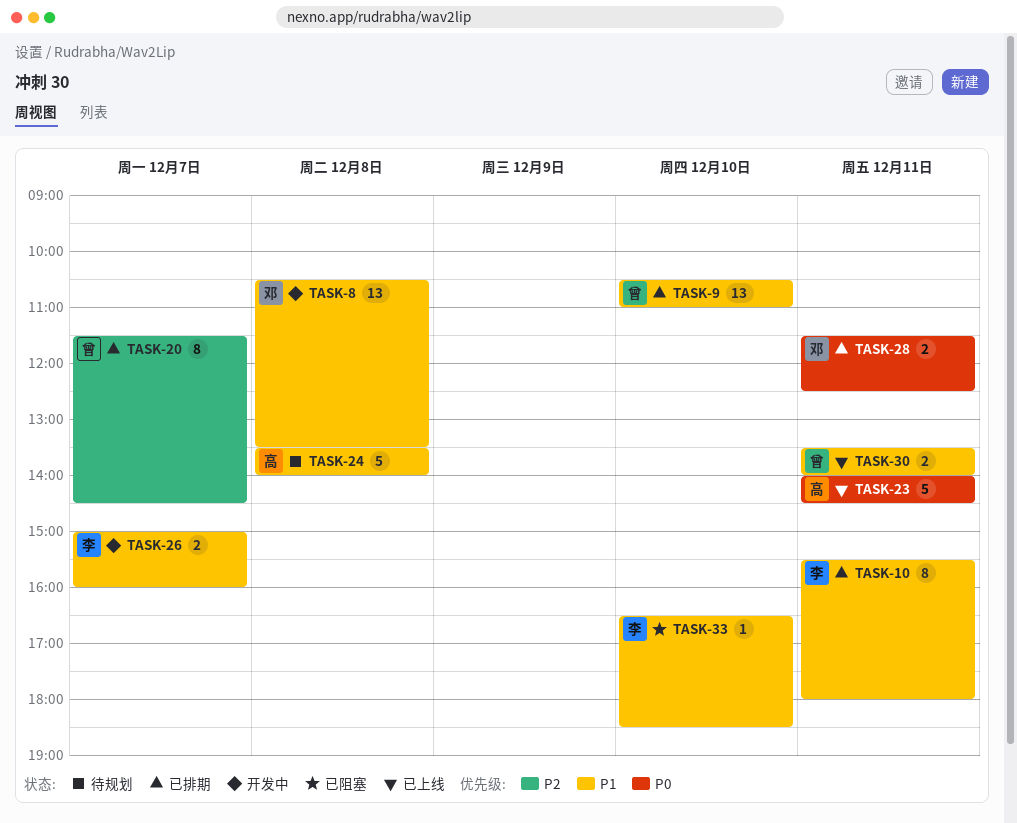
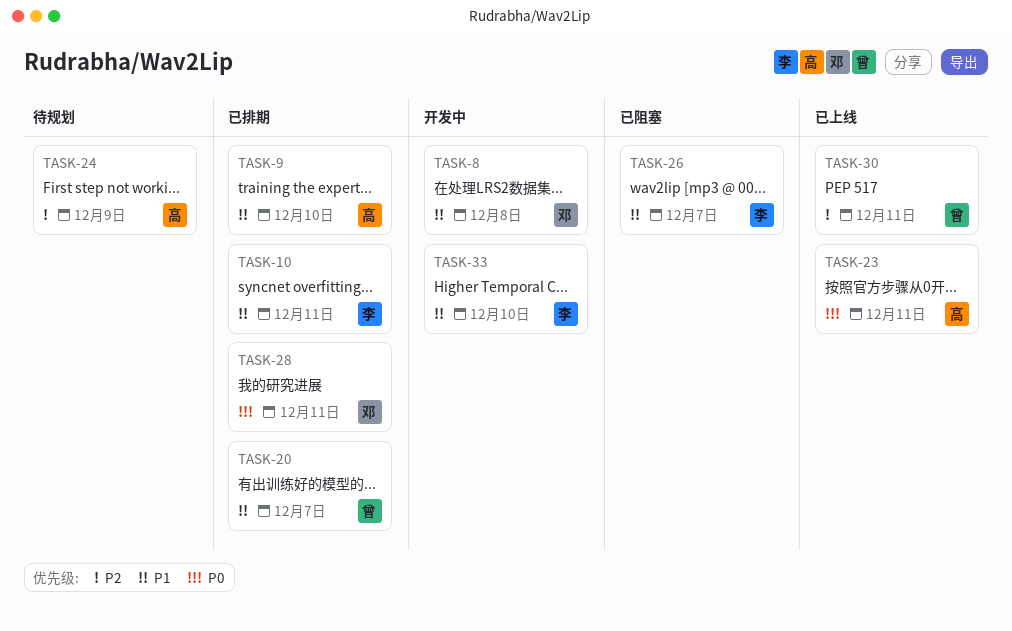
TASK-9, owner: 曾 -> 高
TASK-20, priority: P2 -> P1
TASK-24, priority: P1 -> P2
TASK-24, day: Dec 8 -> Dec 9
TASK-26, status: 开发中 -> 已阻塞
TASK-30, priority: P1 -> P2
TASK-33, status: 已阻塞 -> 开发中

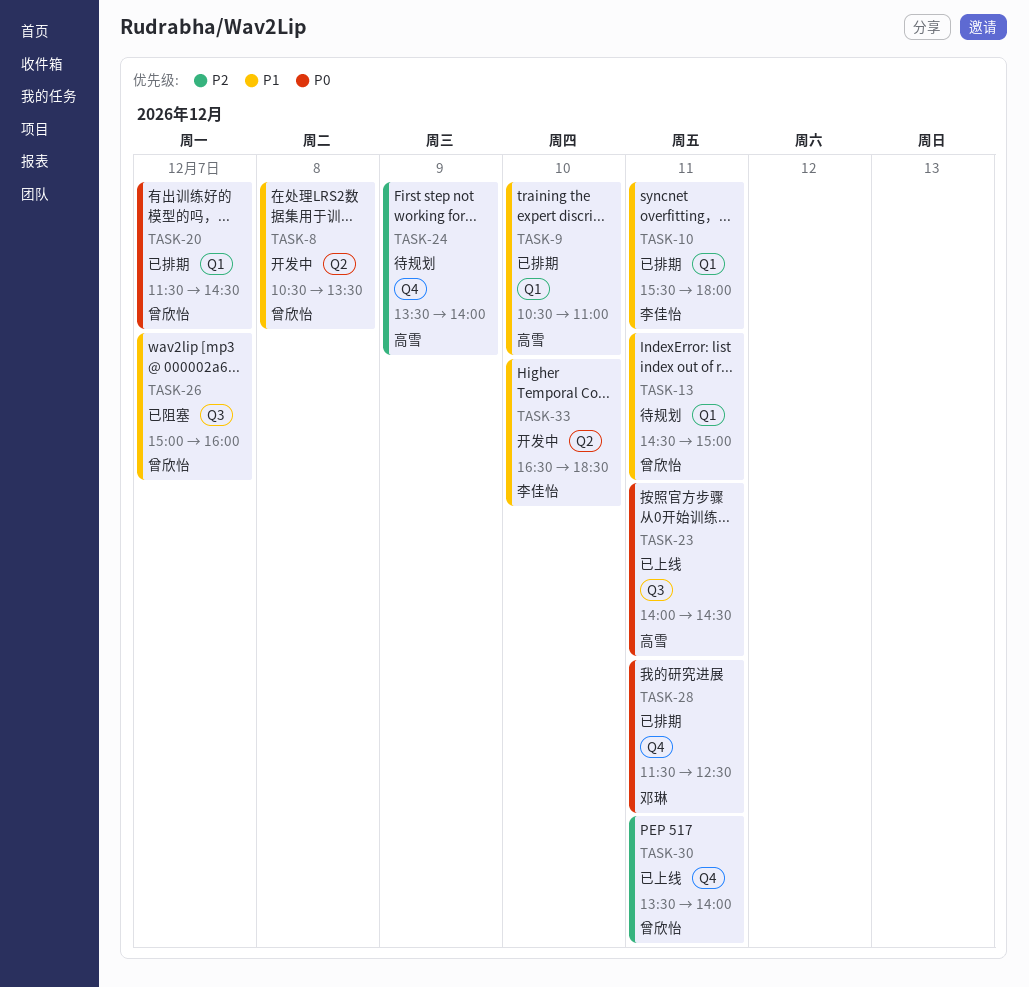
TASK-8, owner: 邓琳 -> 曾欣怡
TASK-13: none -> present
TASK-20, priority: P1 -> P0
TASK-26, owner: 李佳怡 -> 曾欣怡

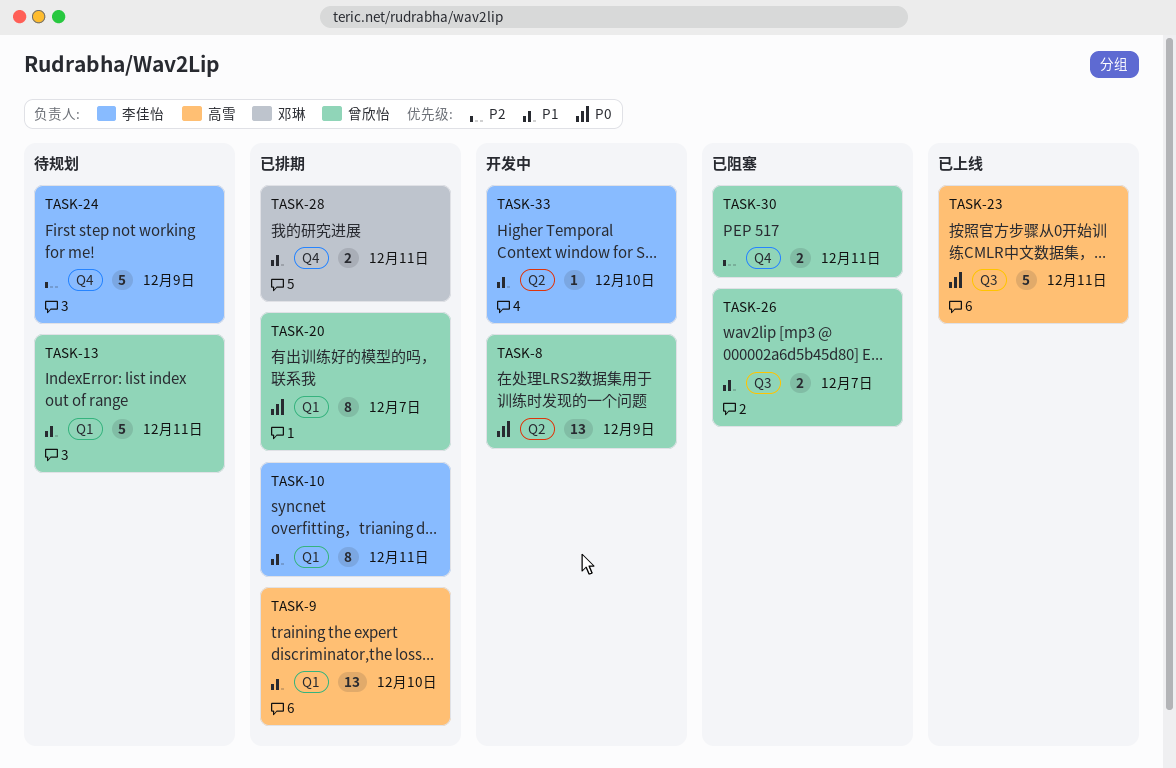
TASK-8, priority: P1 -> P0
TASK-8, day: Dec 8 -> Dec 9
TASK-24, owner: 高雪 -> 李佳怡
TASK-28, priority: P0 -> P1
TASK-30, status: 已上线 -> 已阻塞

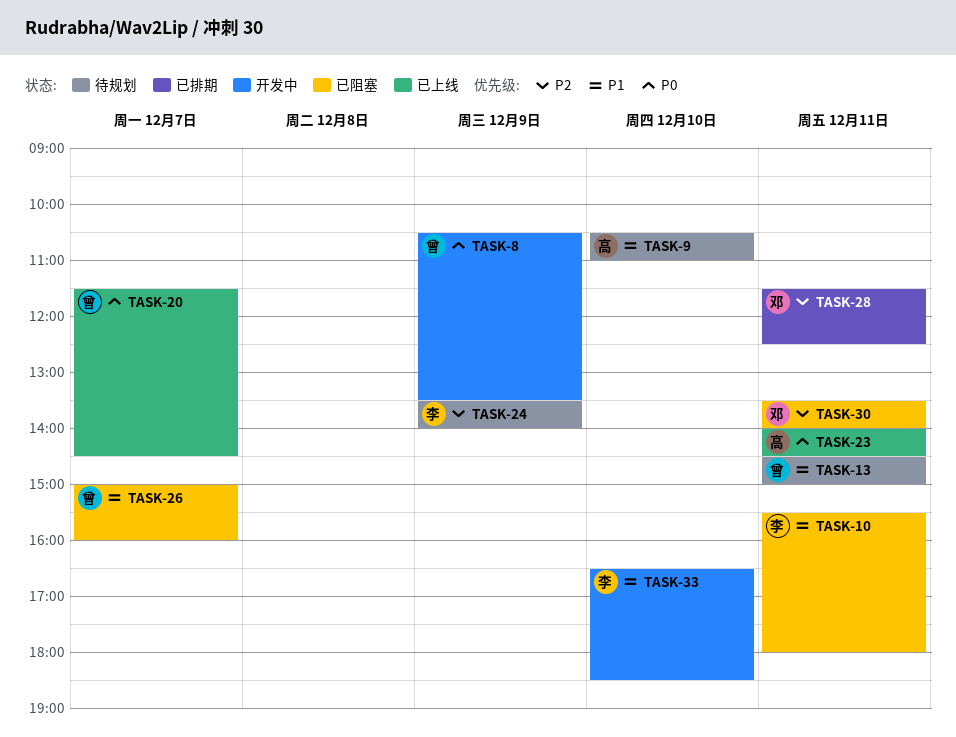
TASK-9, status: 已排期 -> 待规划
TASK-10, status: 已排期 -> 已阻塞
TASK-20, status: 已排期 -> 已上线
TASK-28, priority: P1 -> P2
TASK-30, owner: 曾欣怡 -> 邓琳

